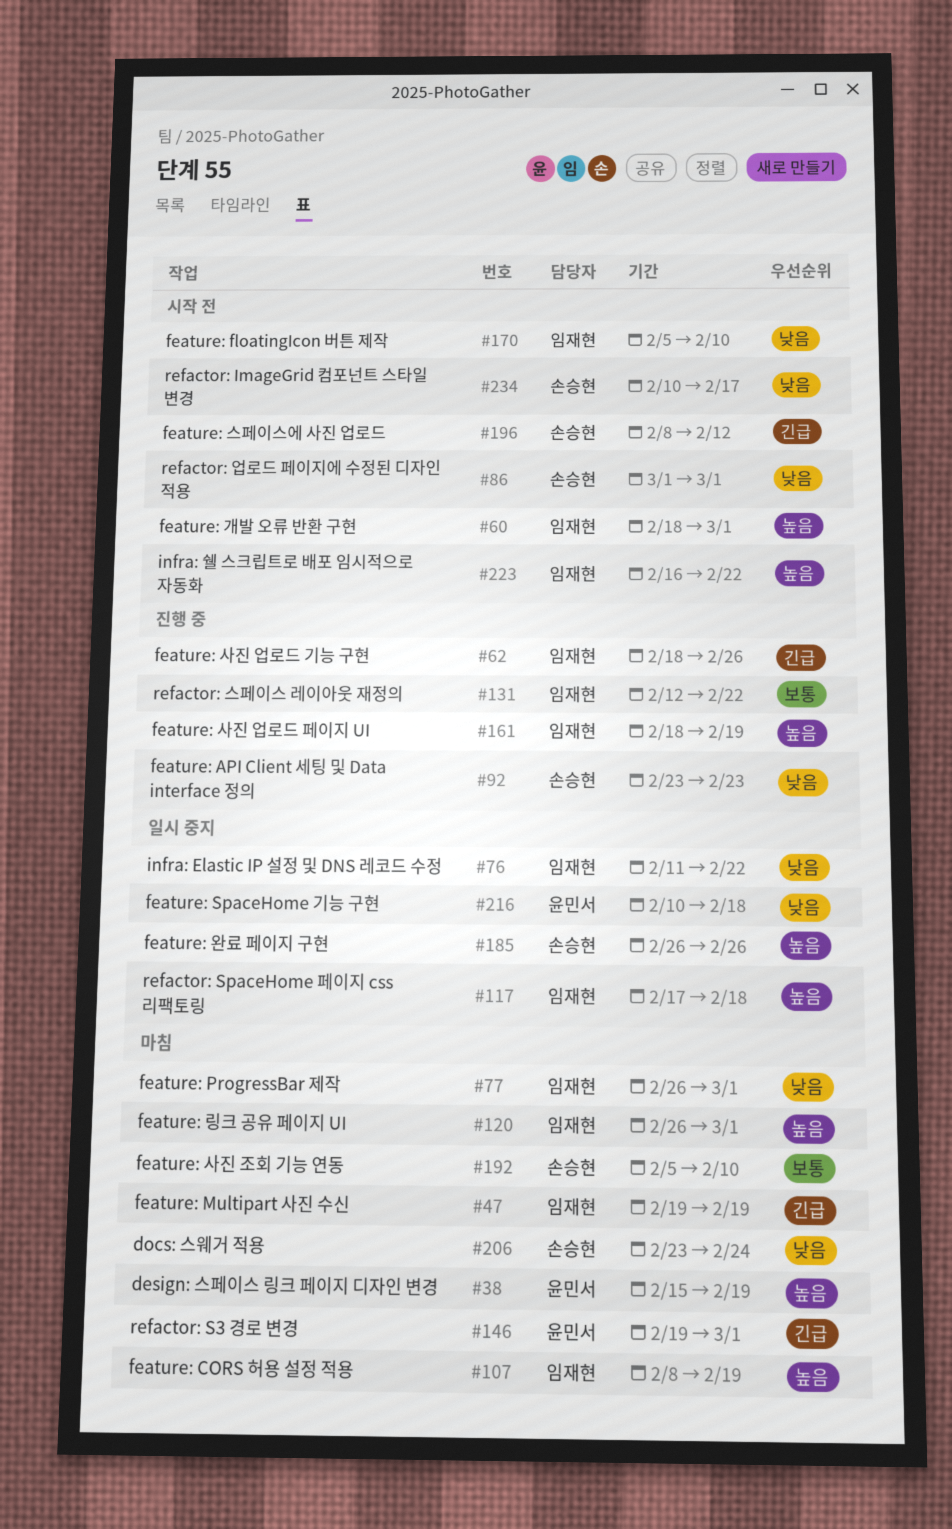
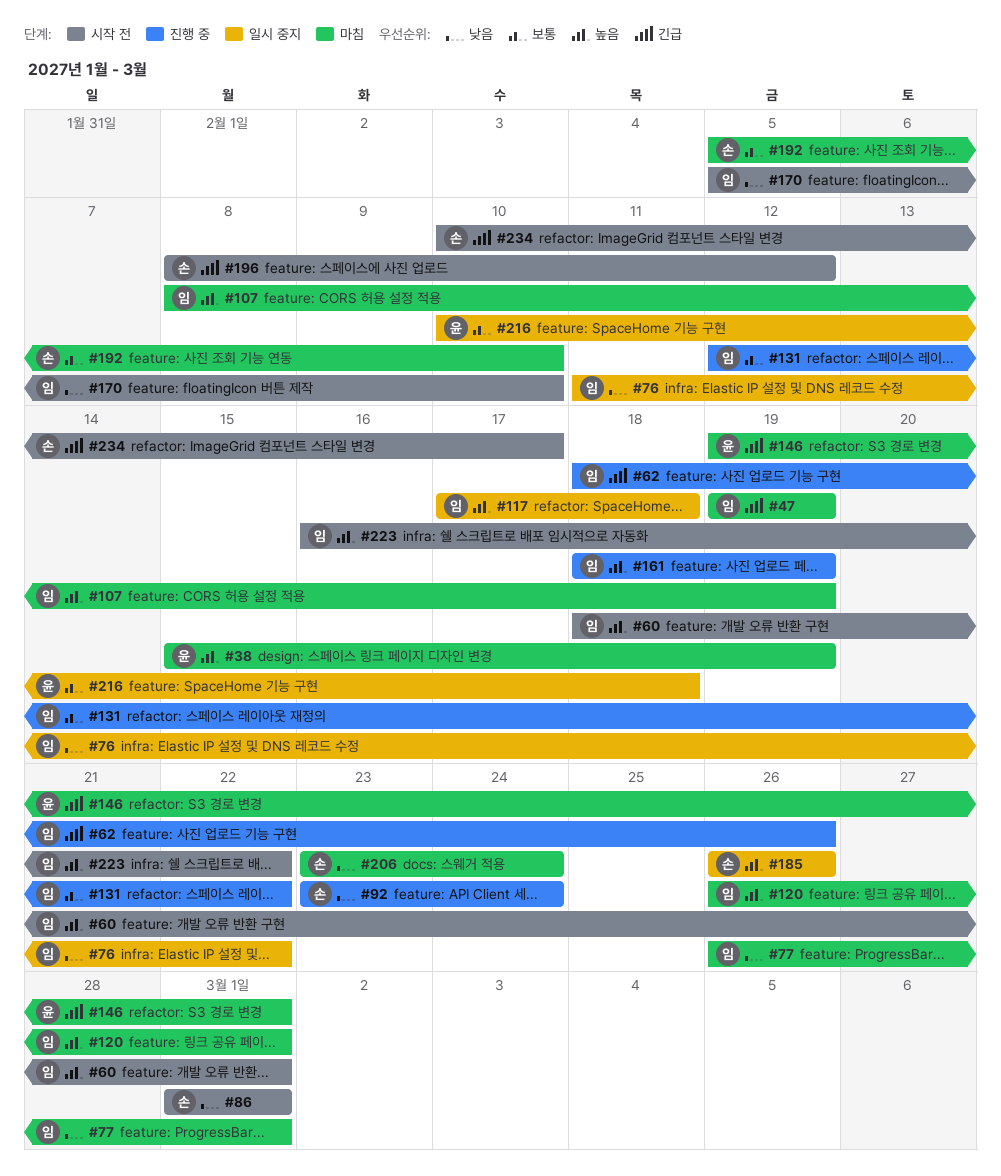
#92, due: Feb 23 -> Feb 24
#216, priority: 낮음 -> 보통
#234, priority: 낮음 -> 긴급

